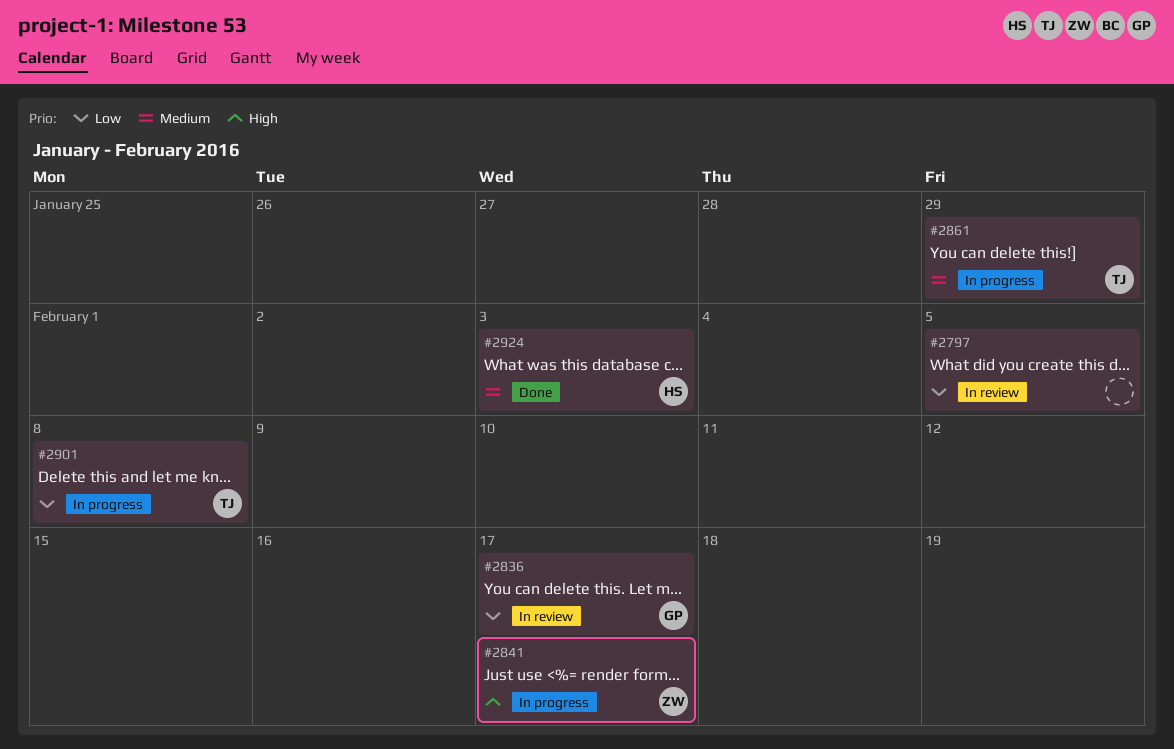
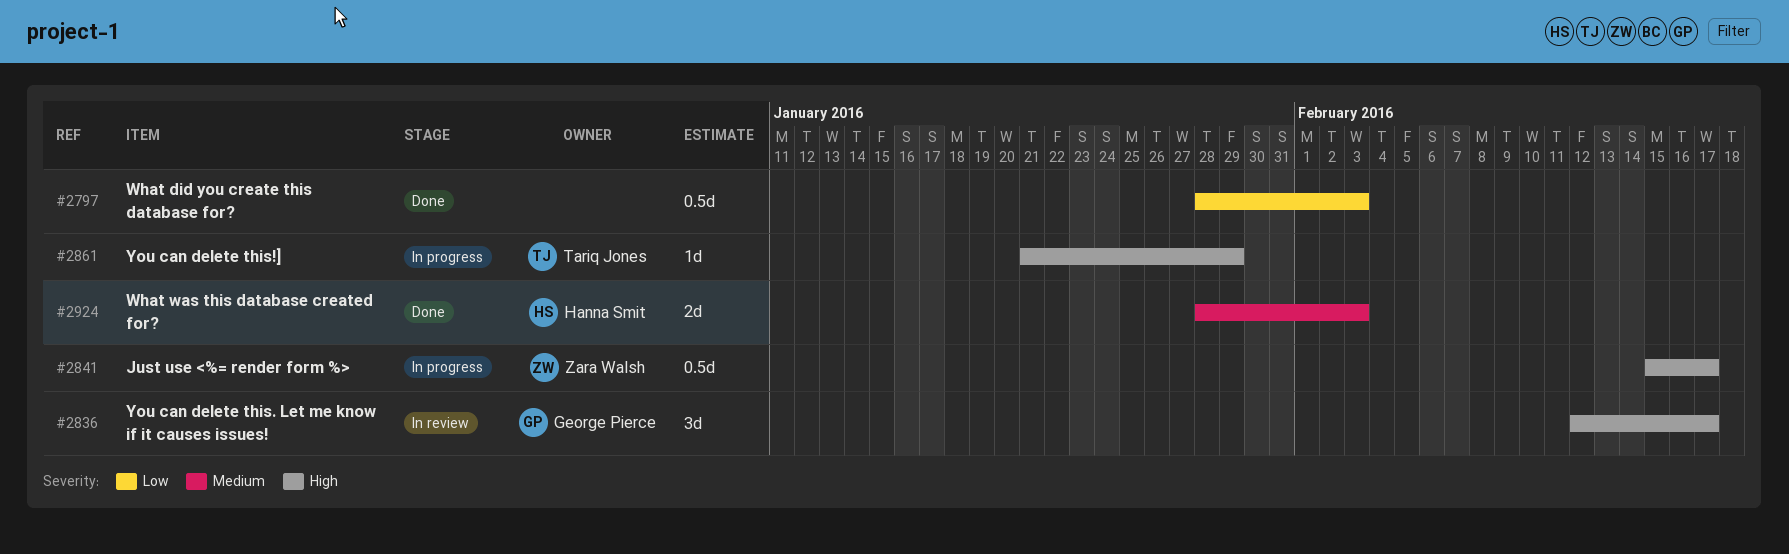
#2797, status: In review -> Done
#2797, due: Feb 5 -> Feb 3
#2836, priority: Low -> High
#2861, priority: Medium -> High
#2901: present -> none

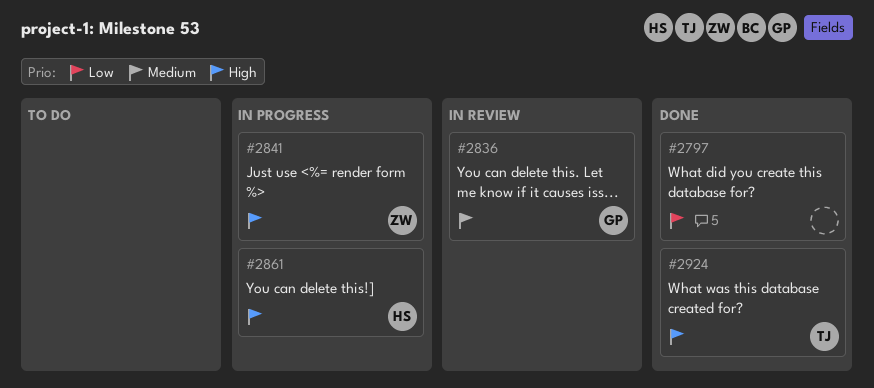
#2836, priority: High -> Medium
#2861, owner: Tariq Jones -> Hanna Smit
#2924, owner: Hanna Smit -> Tariq Jones
#2924, priority: Medium -> High

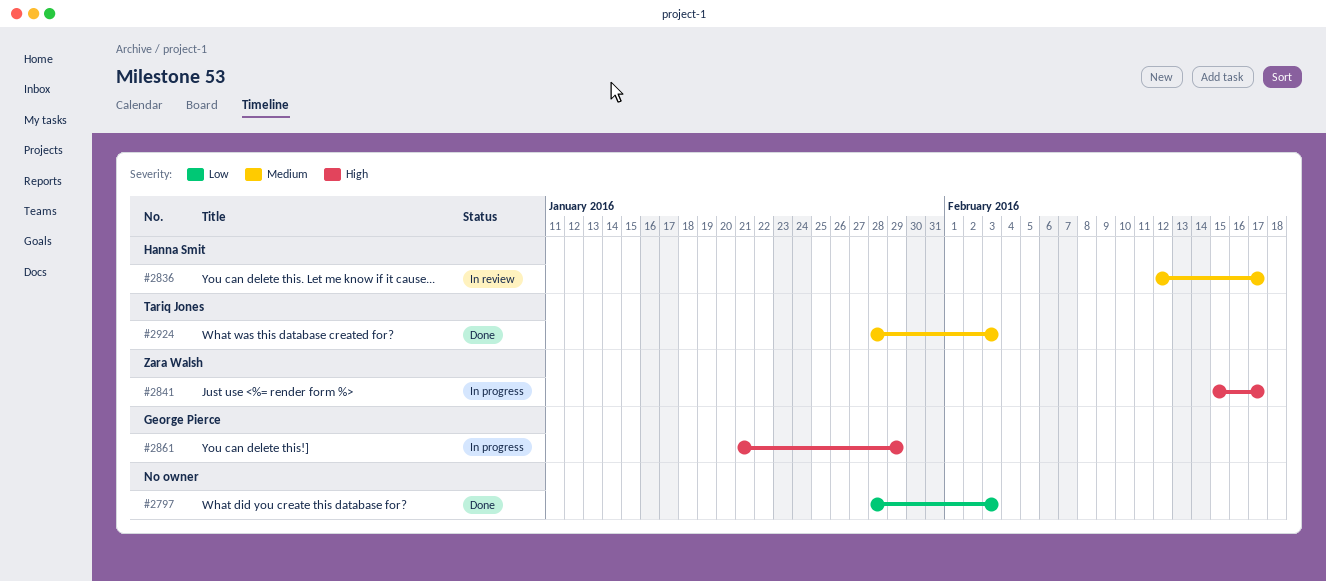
#2836, owner: George Pierce -> Hanna Smit
#2861, owner: Hanna Smit -> George Pierce
#2924, priority: High -> Medium

